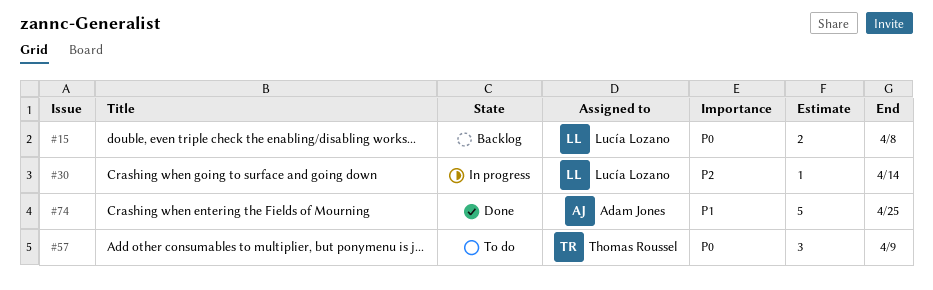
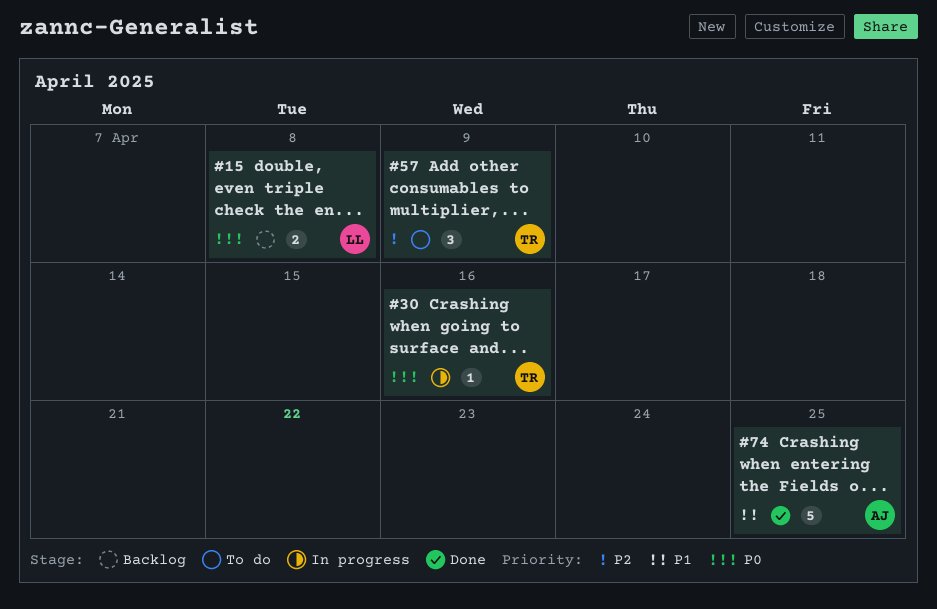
#30, owner: Lucía Lozano -> Thomas Roussel
#30, priority: P2 -> P0
#30, due: Apr 14 -> Apr 16
#57, priority: P0 -> P2

